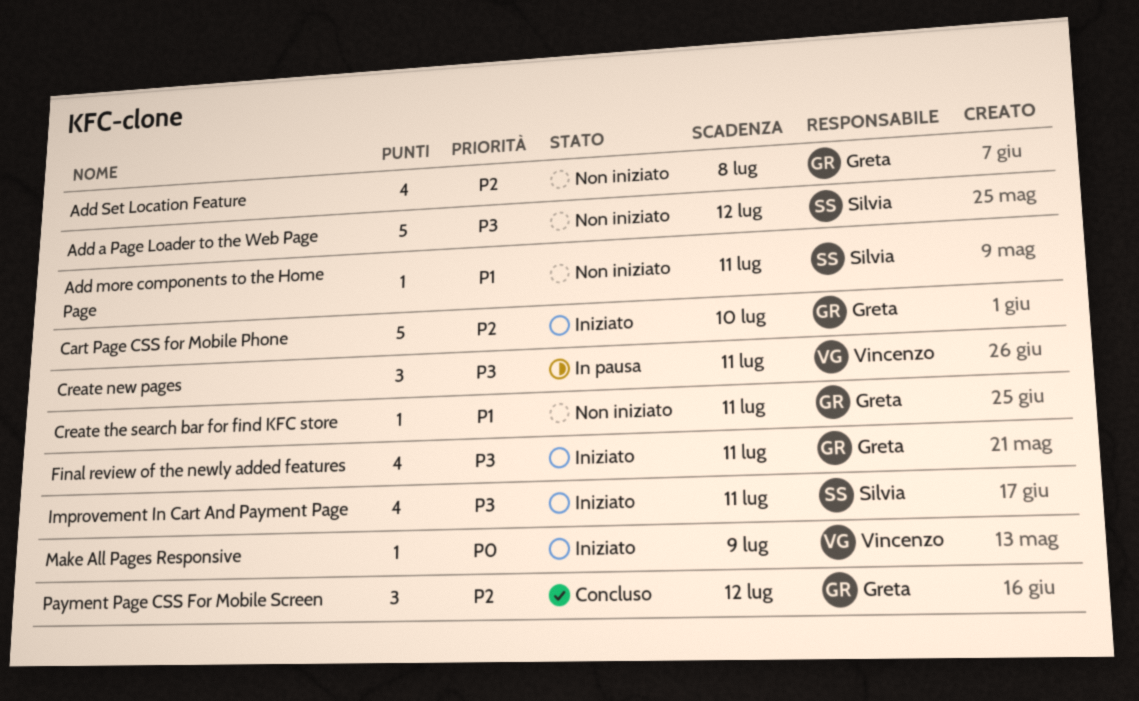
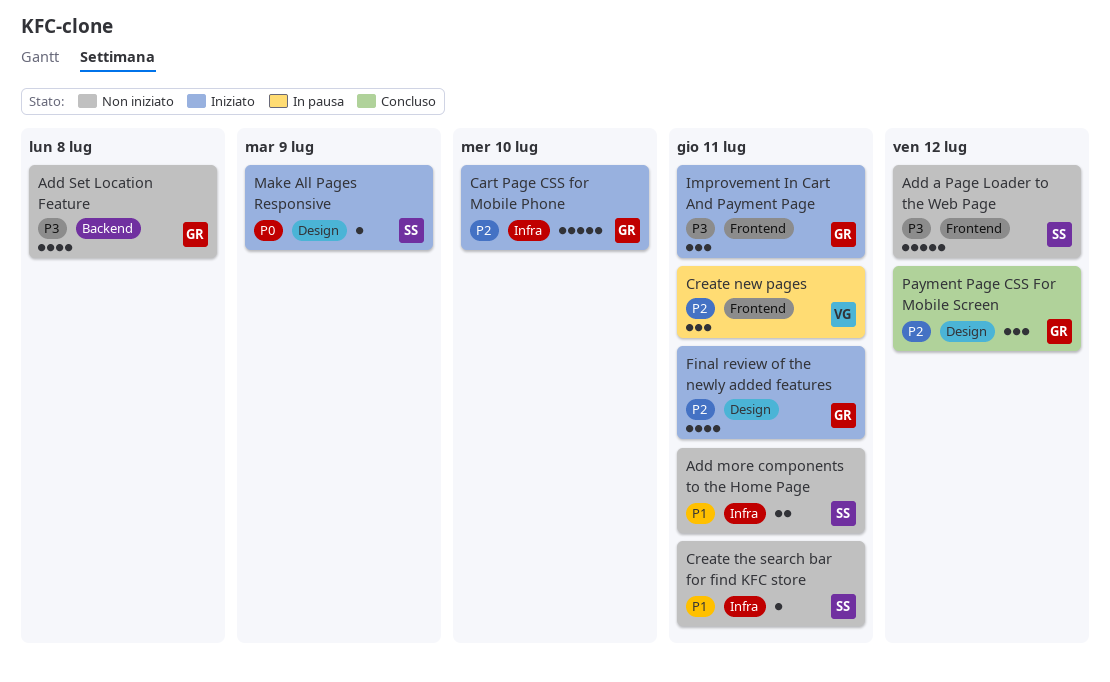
Add more components to the Home Page, estimate: 1 -> 2
Add Set Location Feature, priority: P2 -> P3
Create new pages, priority: P3 -> P2
Create the search bar for find KFC store, owner: Greta -> Silvia
Final review of the newly added features, priority: P3 -> P2
Improvement In Cart And Payment Page, owner: Silvia -> Greta
Improvement In Cart And Payment Page, estimate: 4 -> 3
Make All Pages Responsive, owner: Vincenzo -> Silvia

